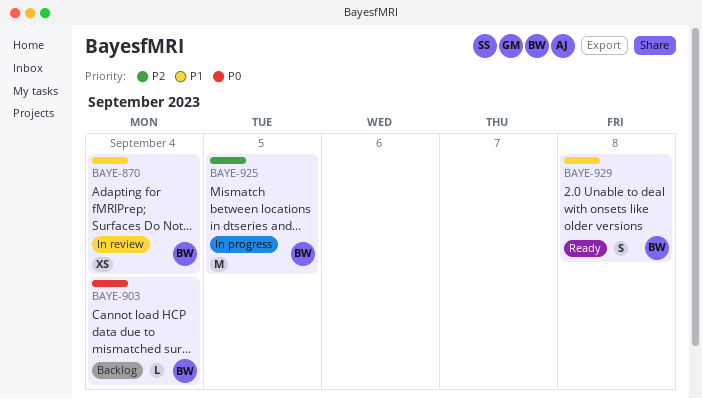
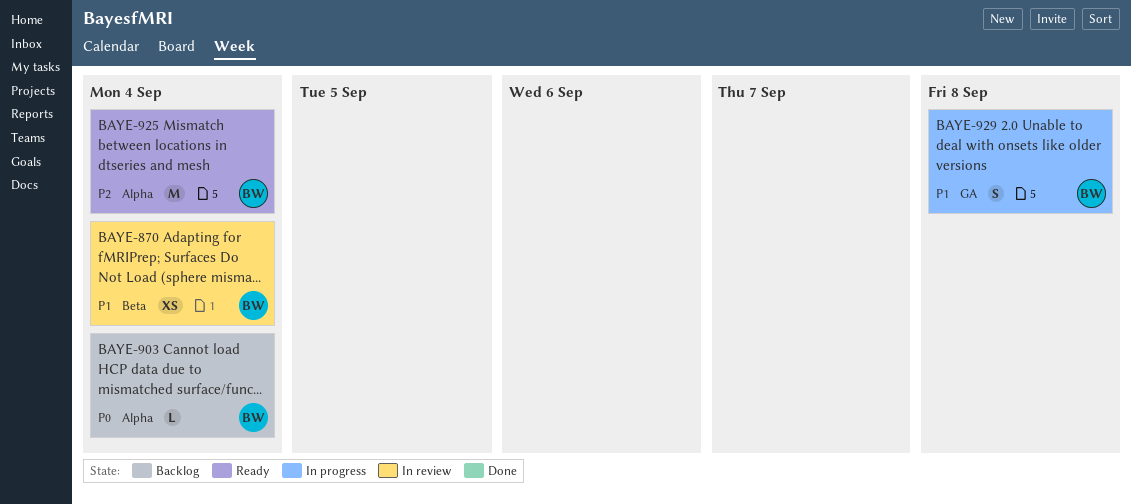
BAYE-925, status: In progress -> Ready
BAYE-925, due: Sep 5 -> Sep 4
BAYE-929, status: Ready -> In progress

